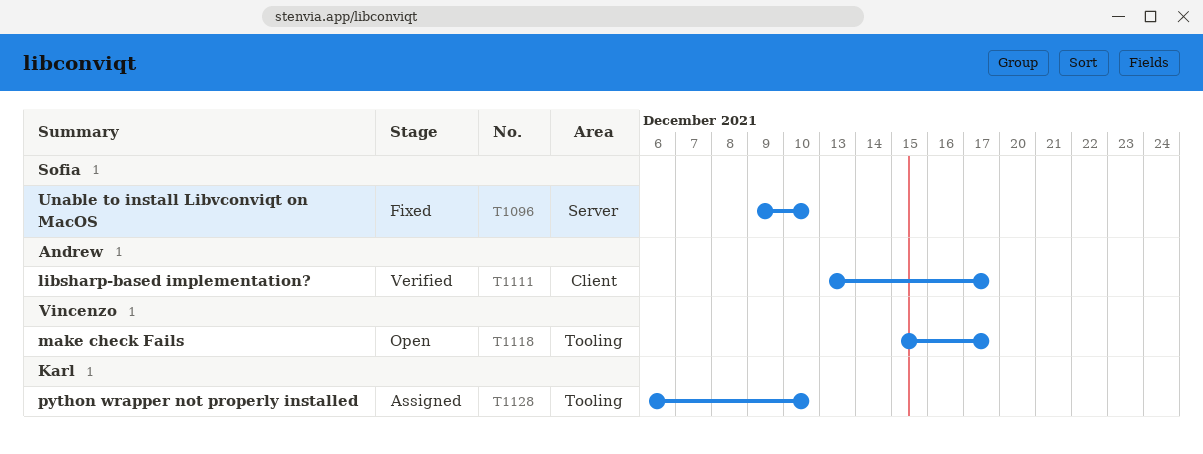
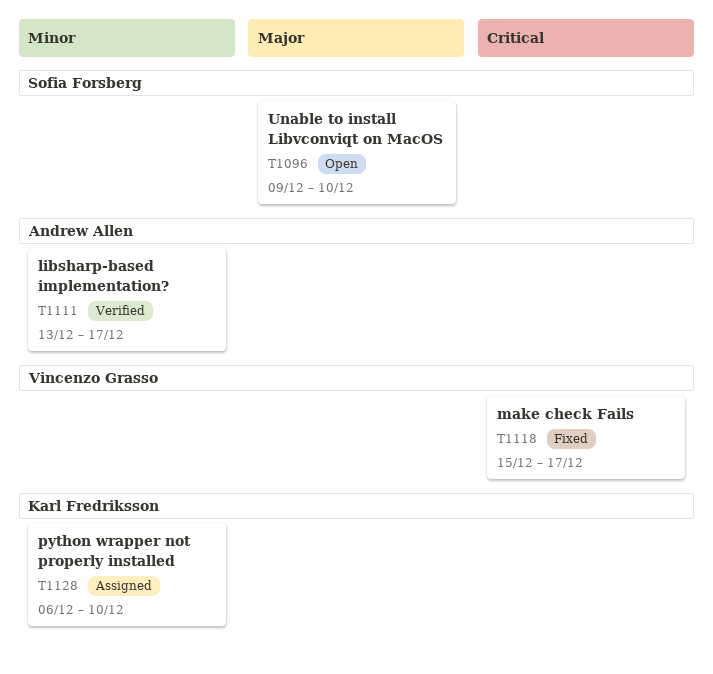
T1096, status: Fixed -> Open
T1118, status: Open -> Fixed

